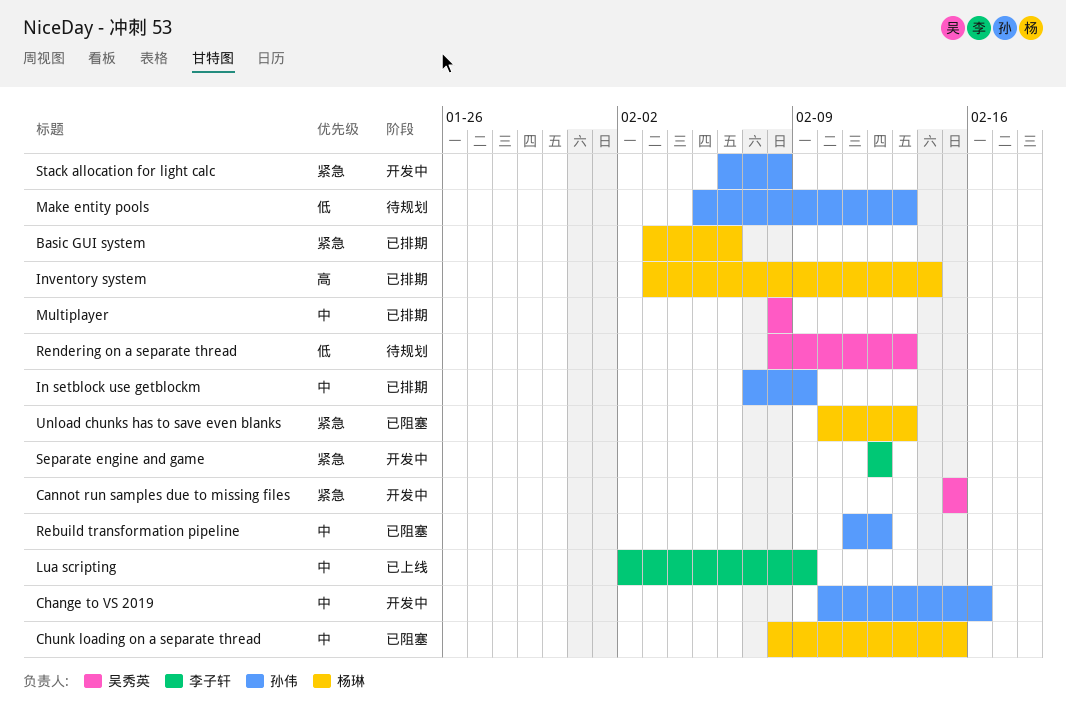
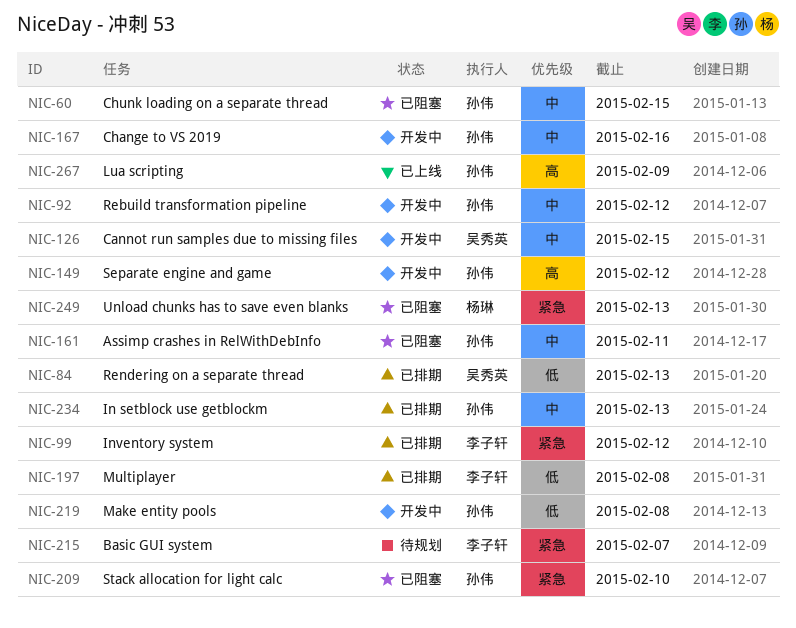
Assimp crashes in RelWithDebInfo: none -> present
Basic GUI system, status: 已排期 -> 待规划
Basic GUI system, owner: 杨琳 -> 李子轩
Basic GUI system, due: Feb 6 -> Feb 7
Cannot run samples due to missing files, priority: 紧急 -> 中
Chunk loading on a separate thread, owner: 杨琳 -> 孙伟
In setblock use getblockm, due: Feb 9 -> Feb 13
Inventory system, owner: 杨琳 -> 李子轩
Inventory system, priority: 高 -> 紧急
Inventory system, due: Feb 14 -> Feb 12
Lua scripting, owner: 李子轩 -> 孙伟
Lua scripting, priority: 中 -> 高
Make entity pools, status: 待规划 -> 开发中
Make entity pools, due: Feb 13 -> Feb 8
Multiplayer, owner: 吴秀英 -> 李子轩
Multiplayer, priority: 中 -> 低
Rebuild transformation pipeline, status: 已阻塞 -> 开发中
Rendering on a separate thread, status: 待规划 -> 已排期
Separate engine and game, owner: 李子轩 -> 孙伟
Separate engine and game, priority: 紧急 -> 高
Stack allocation for light calc, status: 开发中 -> 已阻塞
Stack allocation for light calc, due: Feb 8 -> Feb 10

